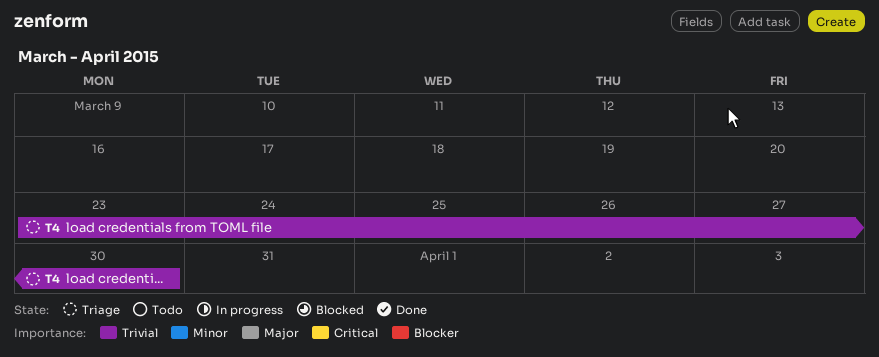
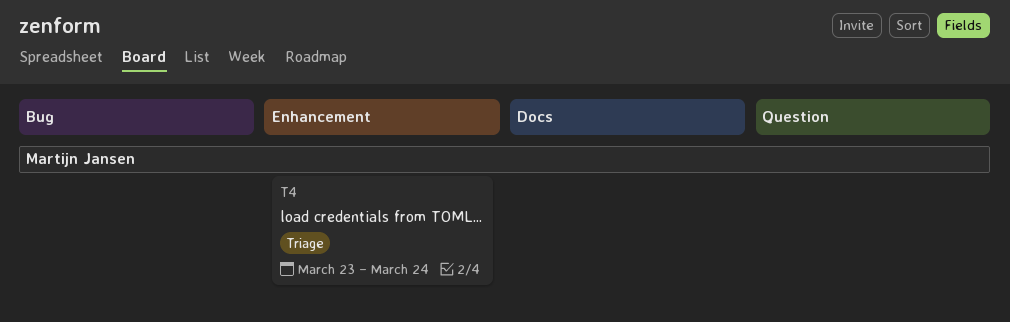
T4, due: Mar 30 -> Mar 24

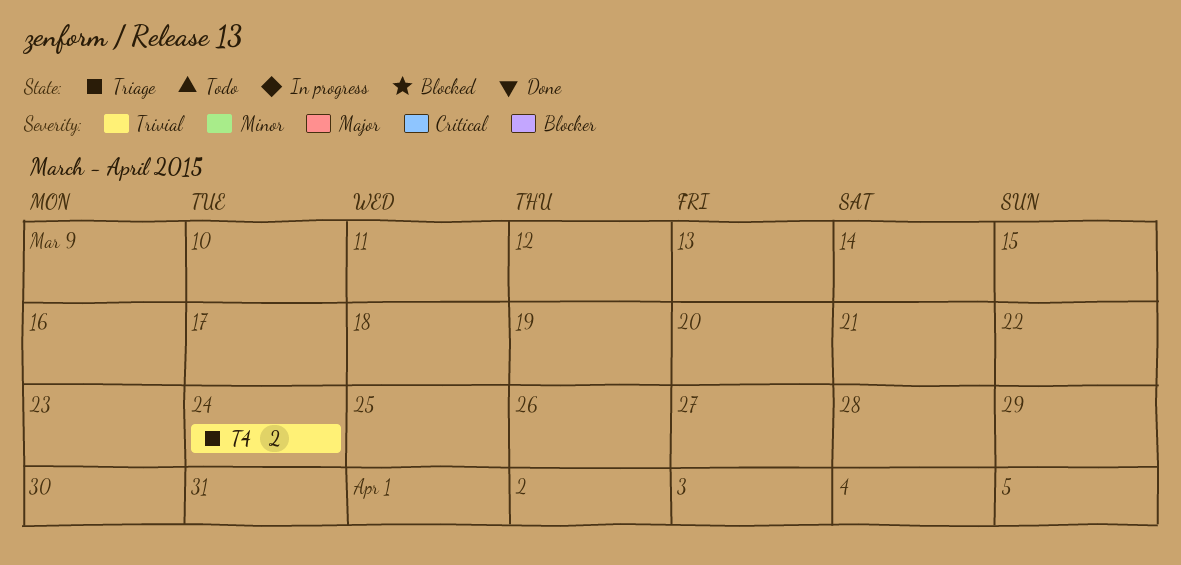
T4, start: Mar 23 -> Mar 24

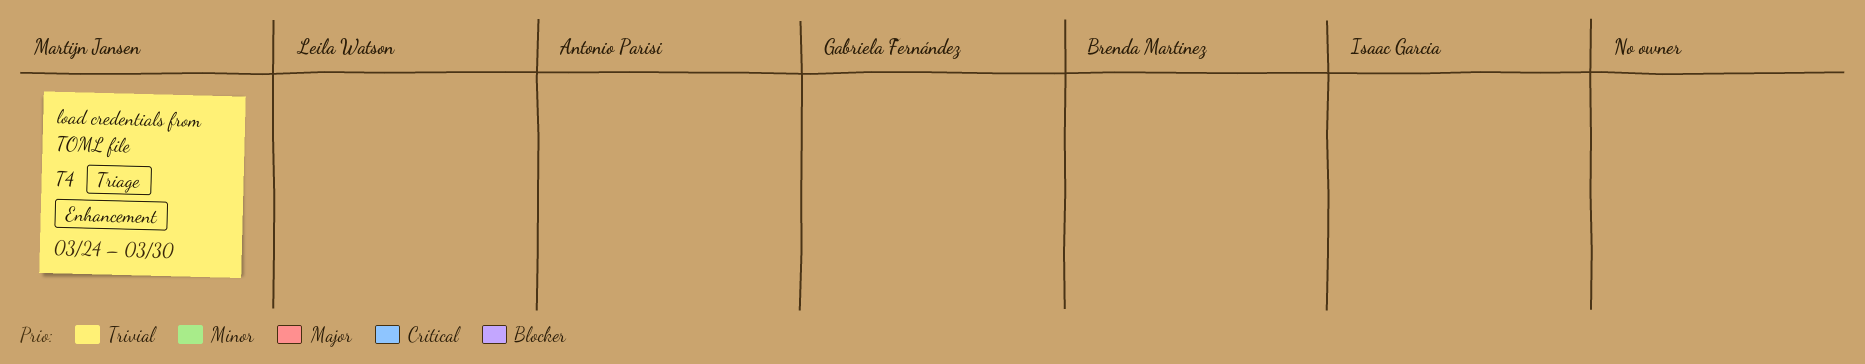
T4, due: Mar 24 -> Mar 30

